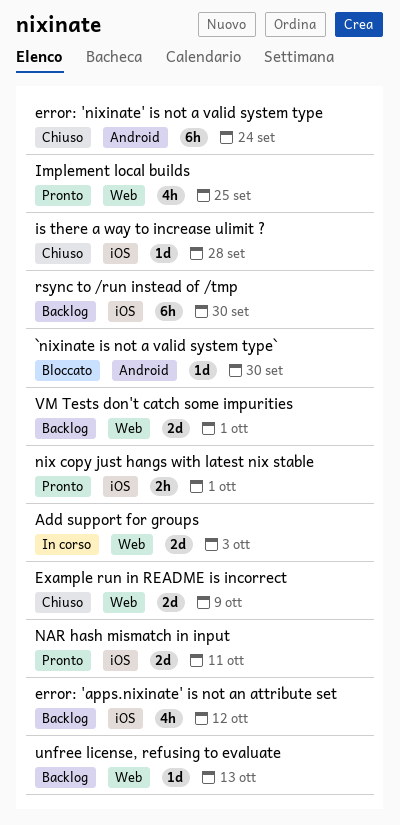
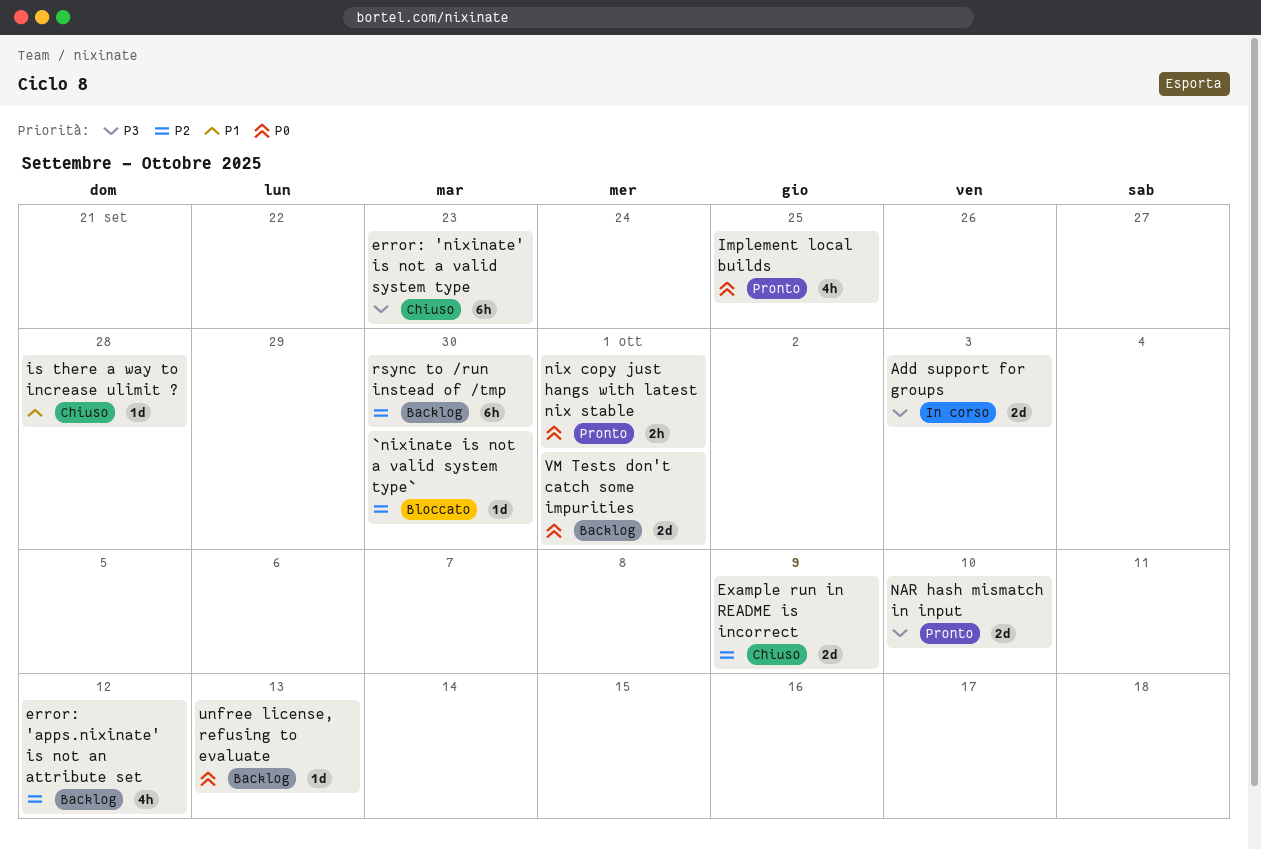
error: 'nixinate' is not a valid system type, due: Sep 24 -> Sep 23
NAR hash mismatch in input, due: Oct 11 -> Oct 10

